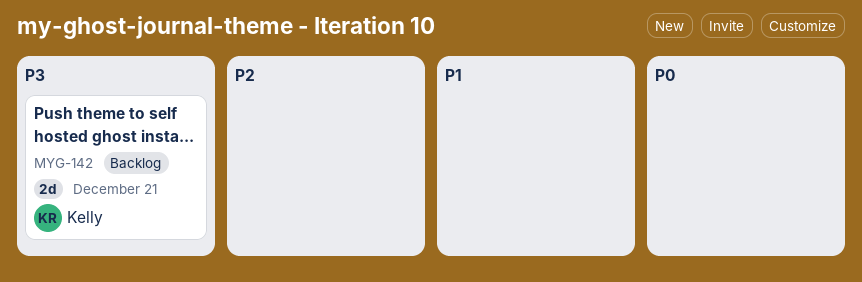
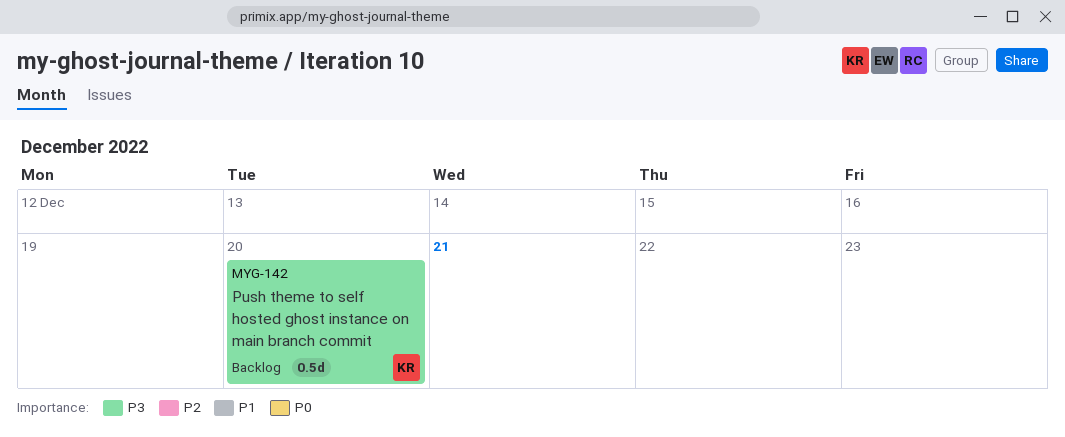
MYG-142, estimate: 2d -> 0.5d
MYG-142, due: Dec 21 -> Dec 20

